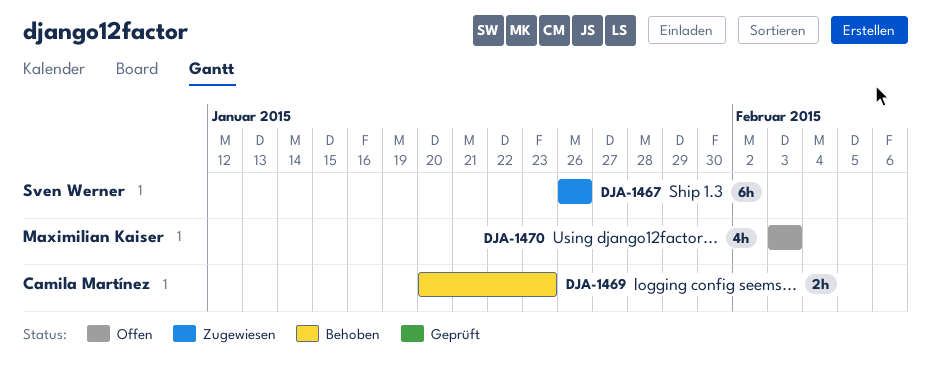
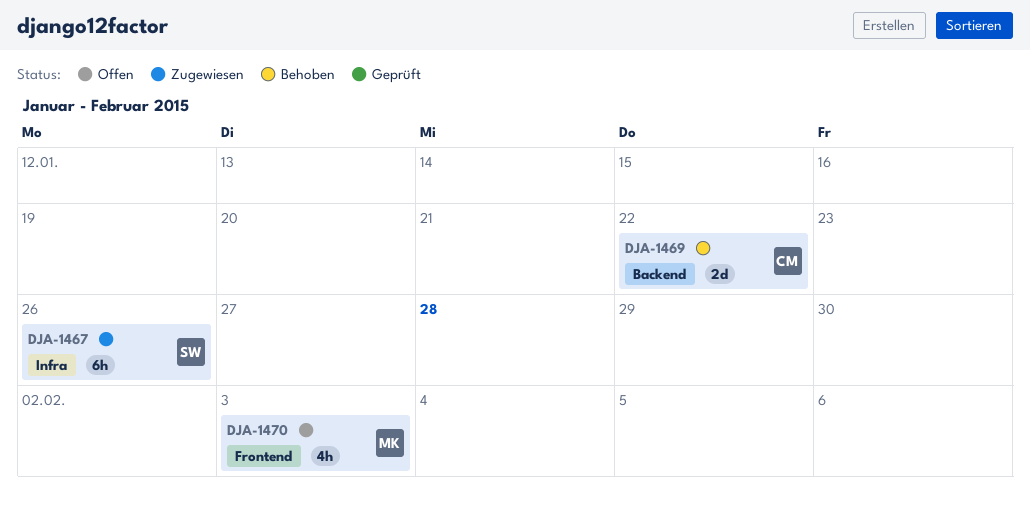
DJA-1469, estimate: 2h -> 2d
DJA-1469, due: Jan 23 -> Jan 22

